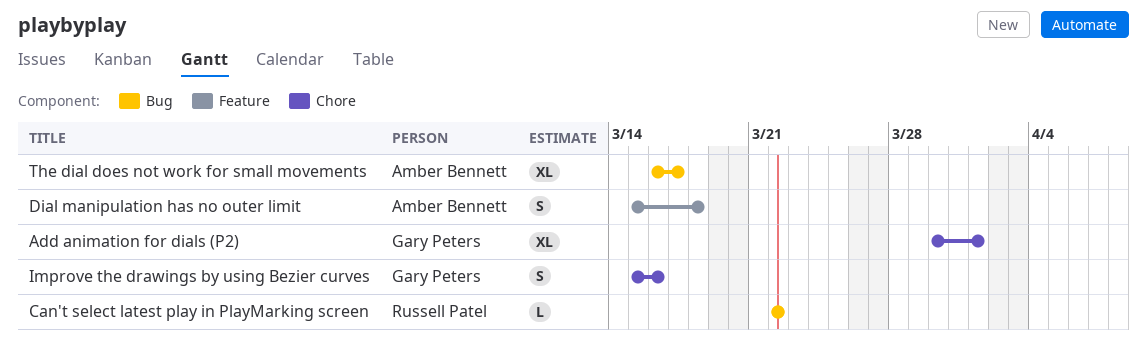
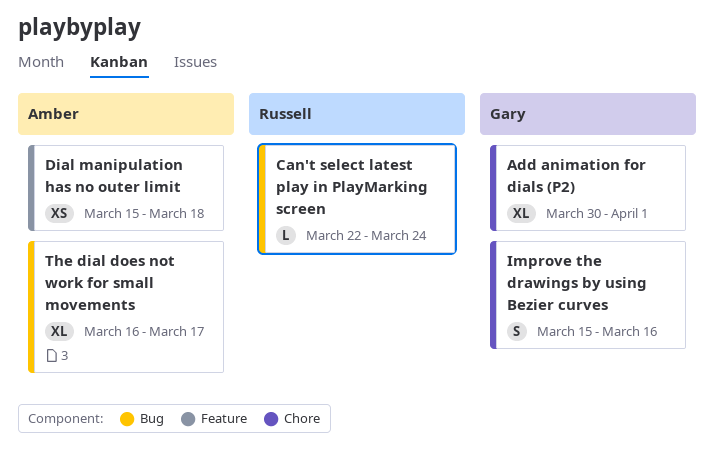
Can't select latest play in PlayMarking screen, due: Mar 22 -> Mar 24
Dial manipulation has no outer limit, estimate: S -> XS

